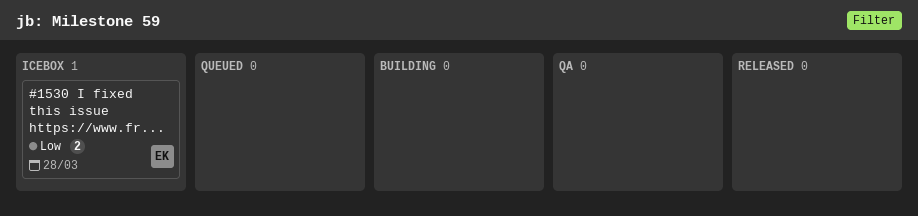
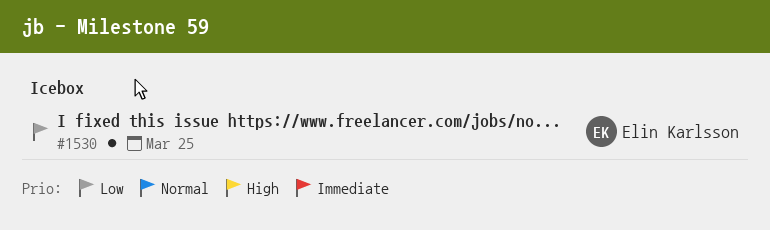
#1530, estimate: 2 -> 1
#1530, due: Mar 28 -> Mar 25

